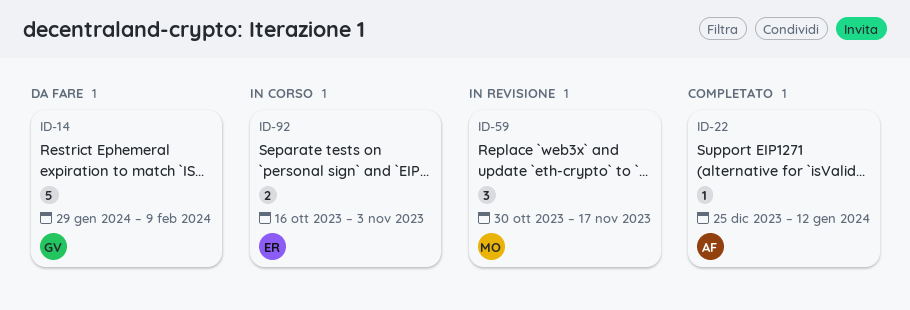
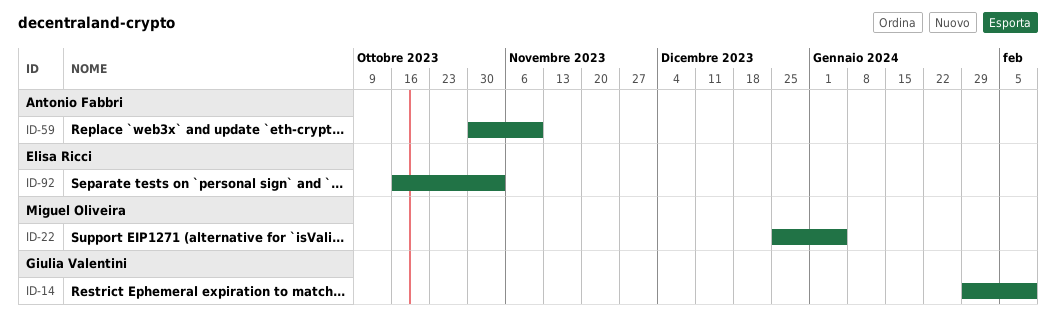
ID-22, owner: Antonio Fabbri -> Miguel Oliveira
ID-22, due: Jan 12 -> Jan 5
ID-59, owner: Miguel Oliveira -> Antonio Fabbri
ID-59, due: Nov 17 -> Nov 10

